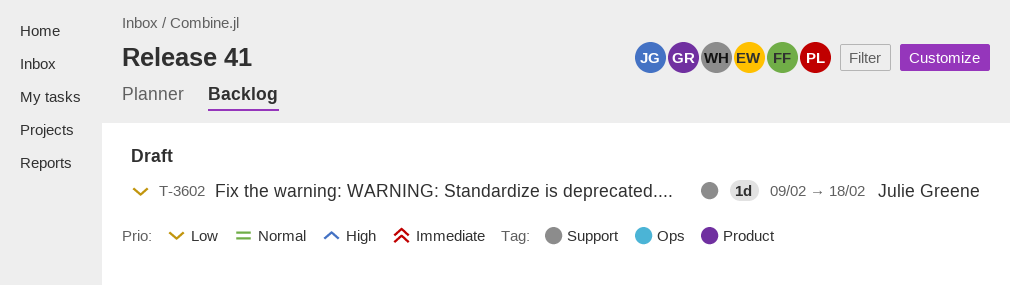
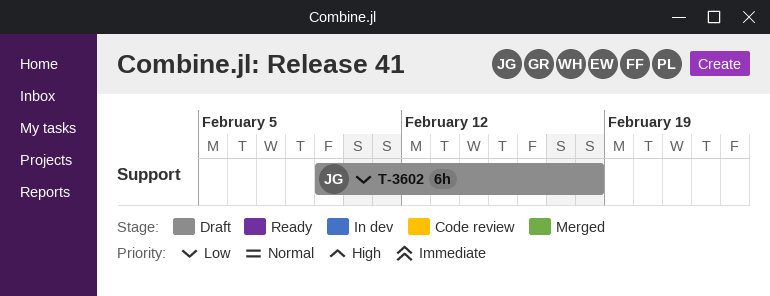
T-3602, estimate: 1d -> 6h

